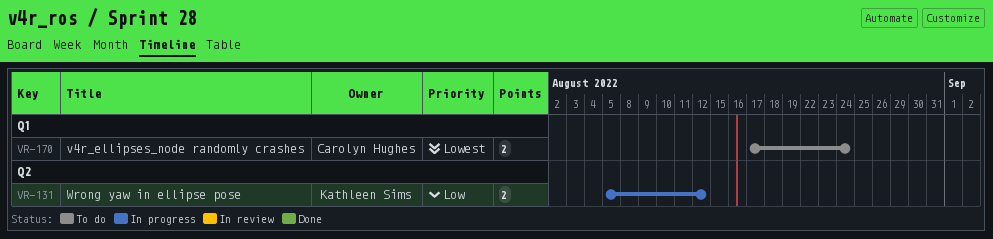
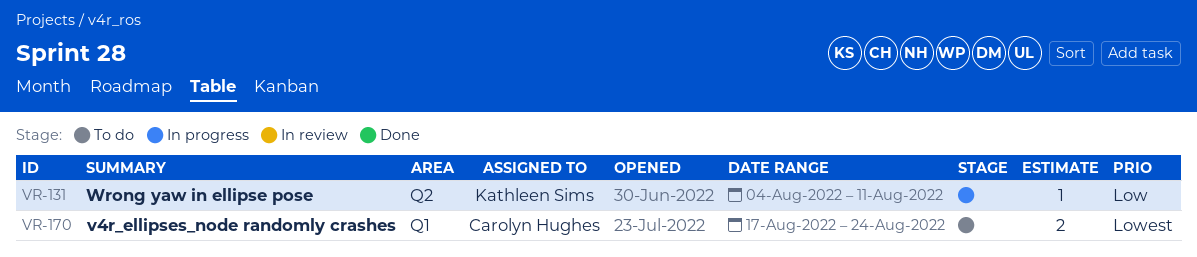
VR-131, estimate: 2 -> 1
VR-131, start: Aug 5 -> Aug 4
VR-131, due: Aug 12 -> Aug 11

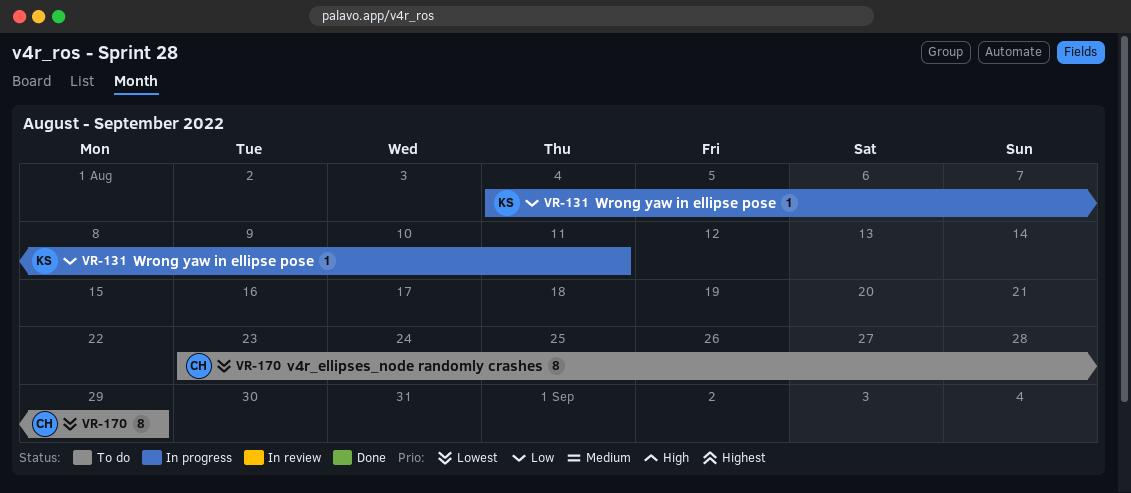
VR-170, estimate: 2 -> 8
VR-170, start: Aug 17 -> Aug 23
VR-170, due: Aug 24 -> Aug 29

